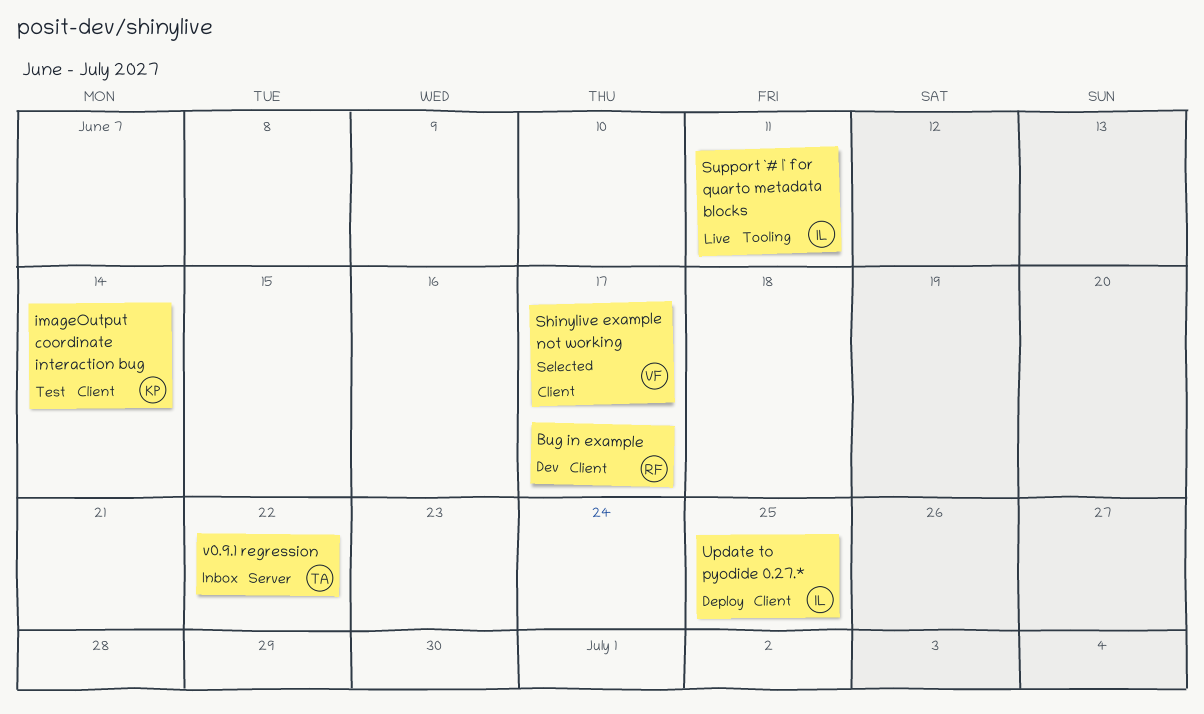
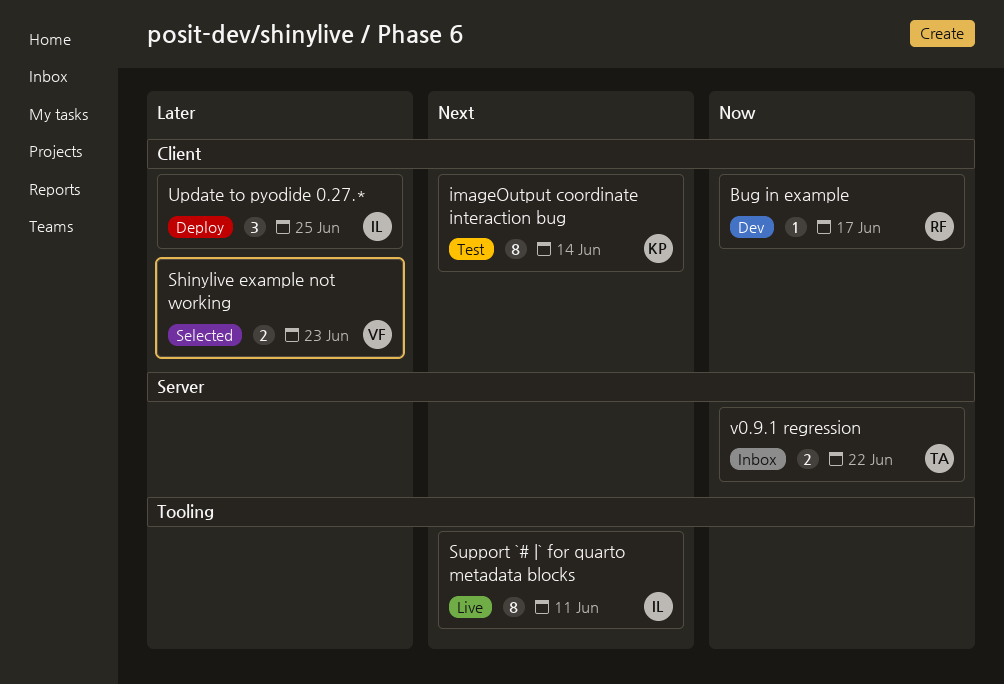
Shinylive example not working, due: Jun 17 -> Jun 23

